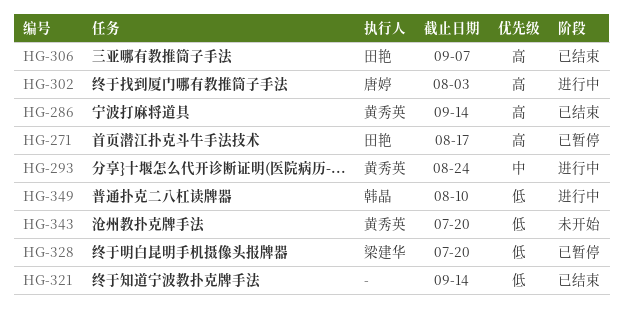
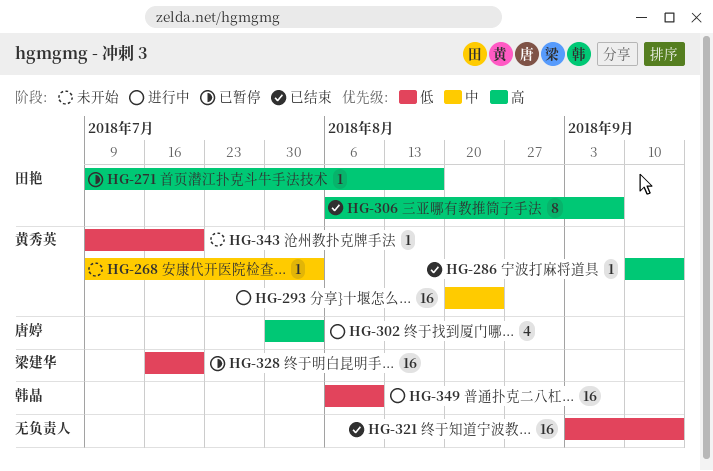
HG-268: none -> present

